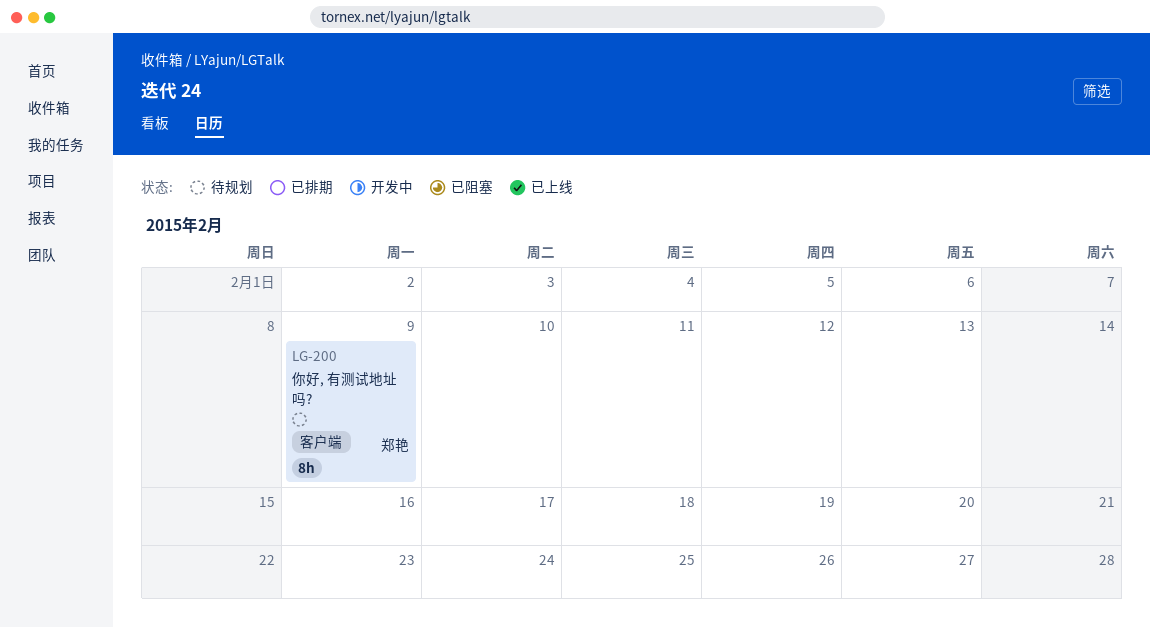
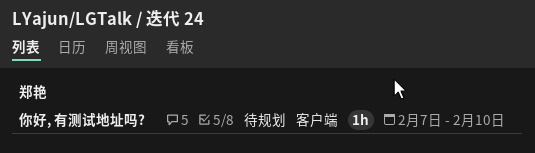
你好, 有测试地址吗?, estimate: 8h -> 1h
你好, 有测试地址吗?, due: Feb 9 -> Feb 10

